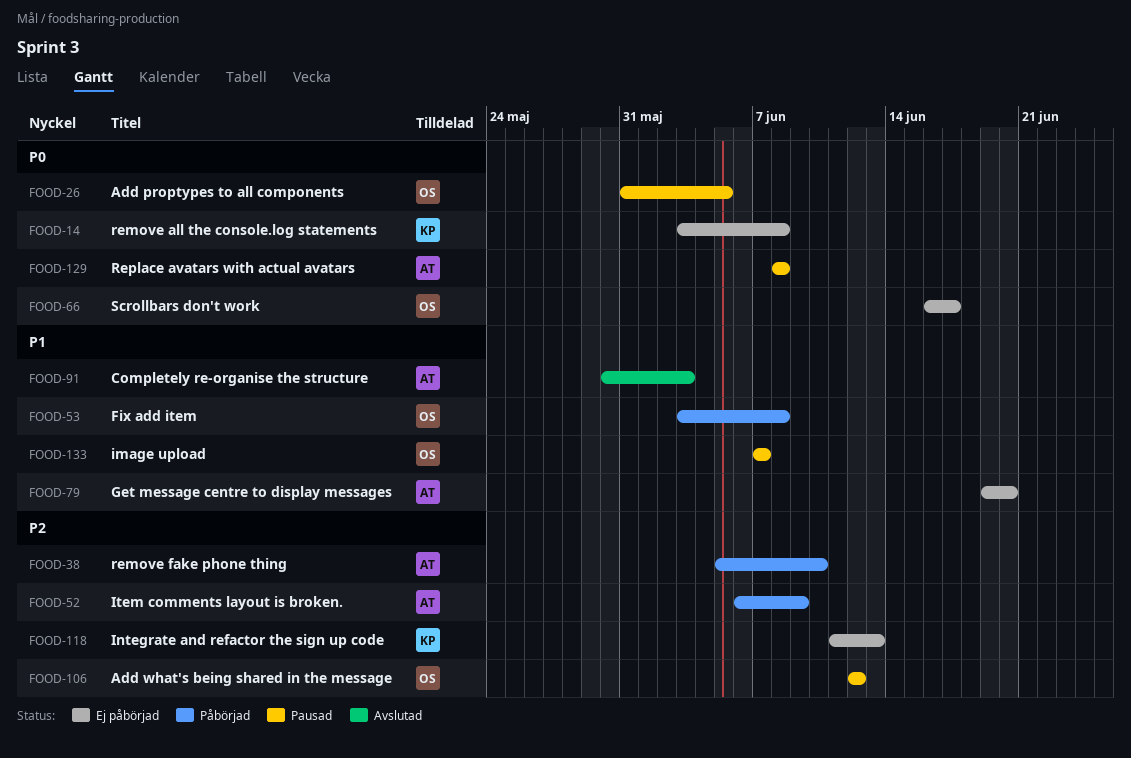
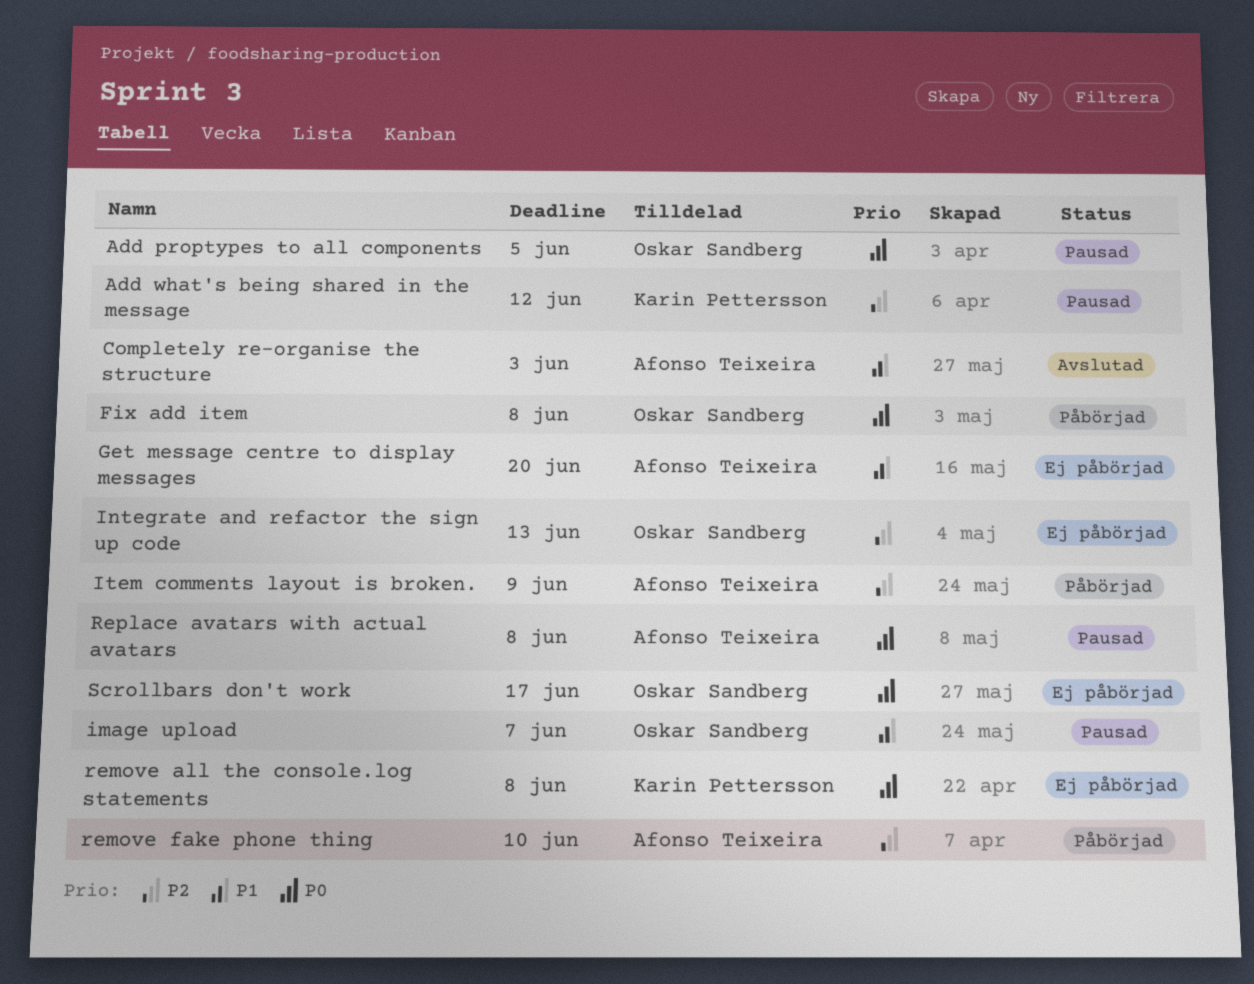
Add what's being shared in the message, owner: Oskar Sandberg -> Karin Pettersson
Fix add item, priority: P1 -> P0
Integrate and refactor the sign up code, owner: Karin Pettersson -> Oskar Sandberg

